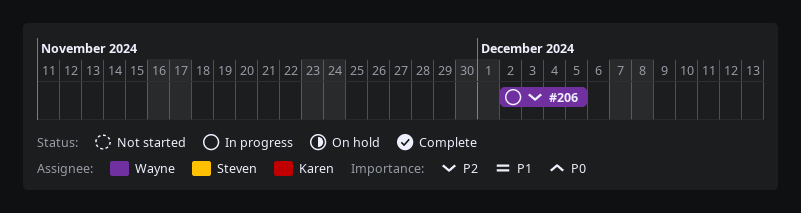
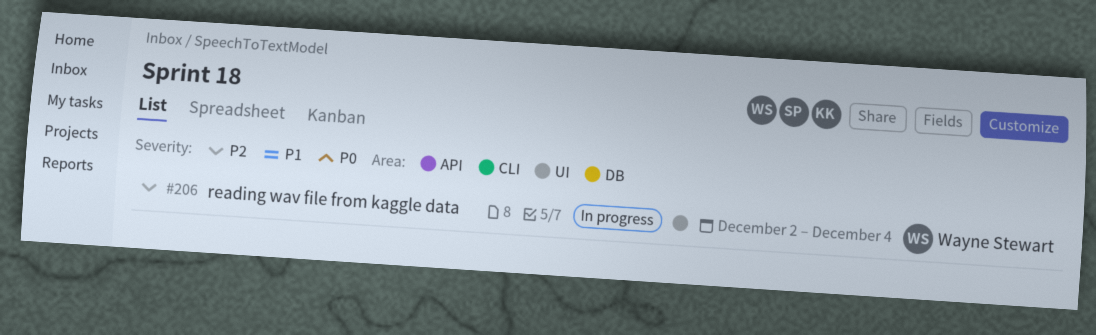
#206, due: Dec 5 -> Dec 4

